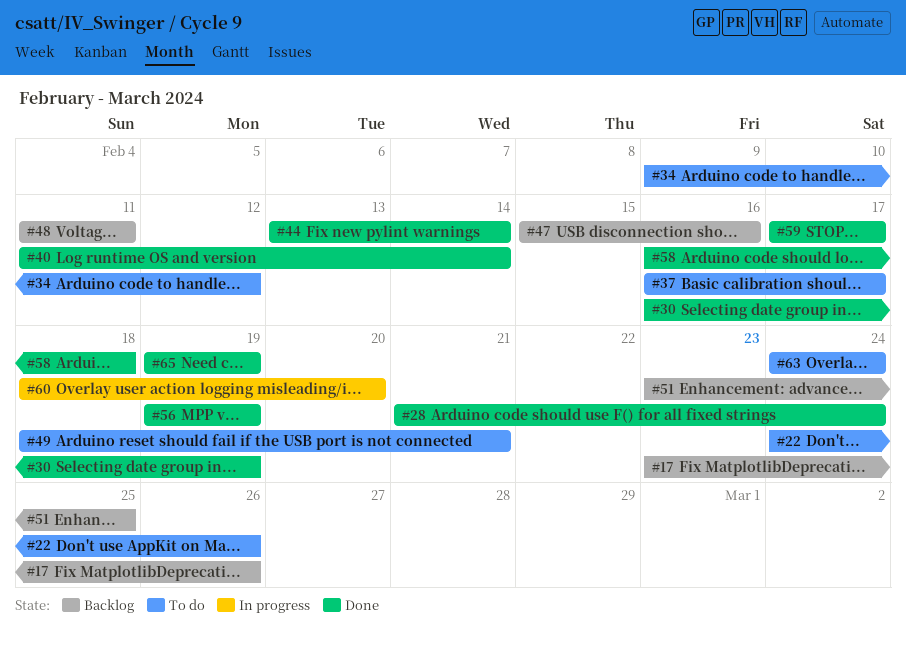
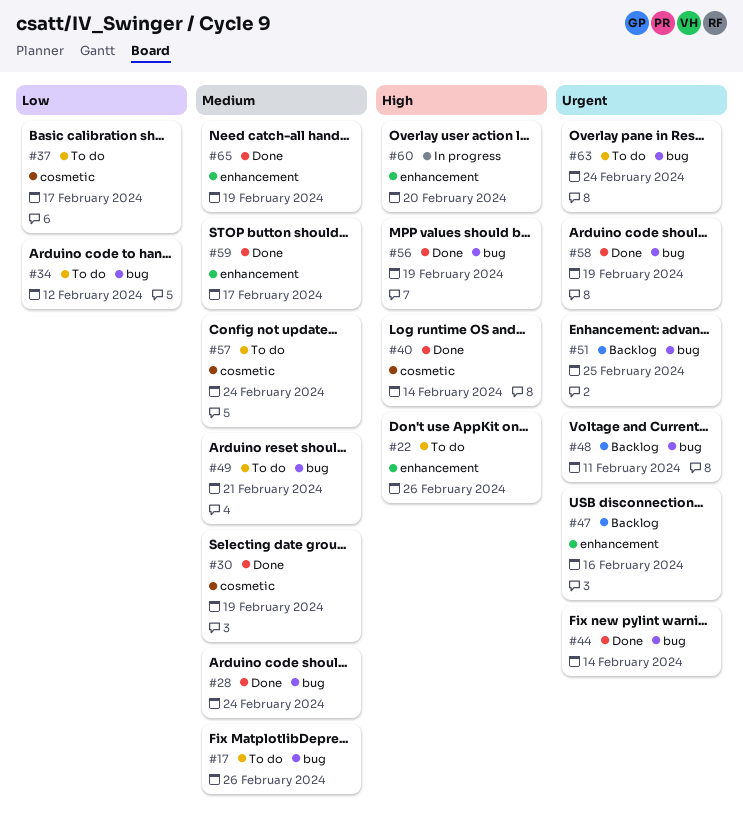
#17, status: Backlog -> To do
#57: none -> present
#58, due: Feb 18 -> Feb 19

